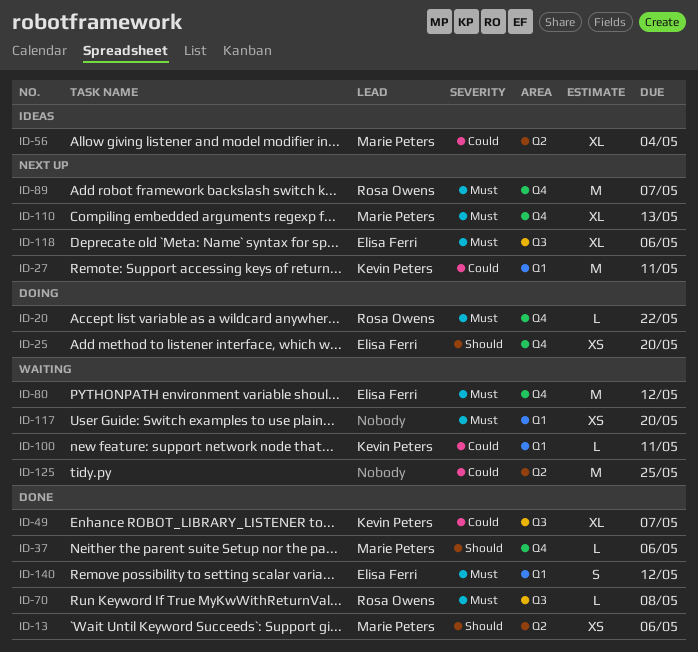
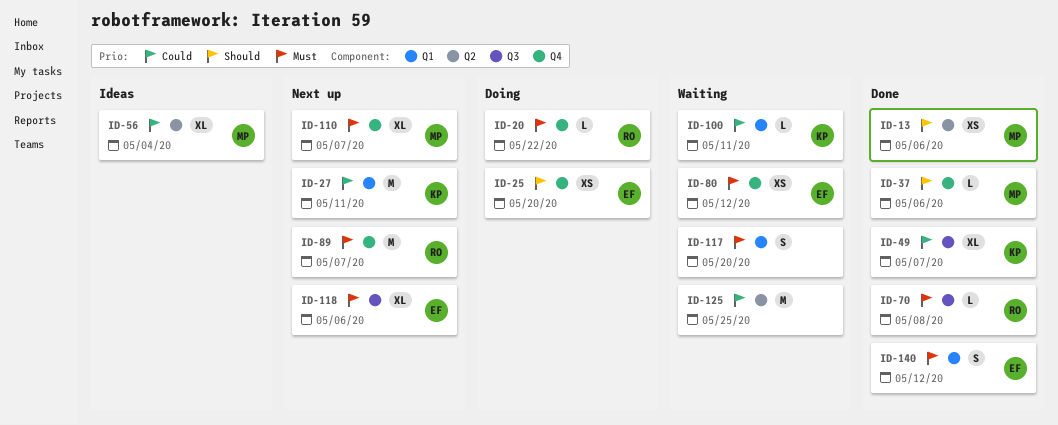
ID-80, estimate: M -> XS
ID-110, due: May 13 -> May 7
ID-117, estimate: XS -> S

